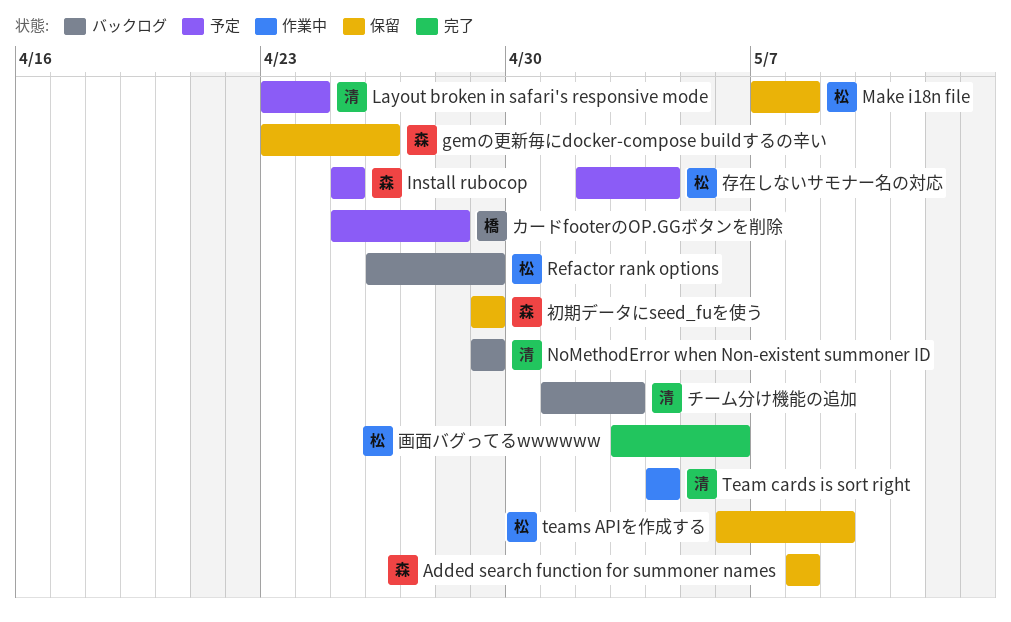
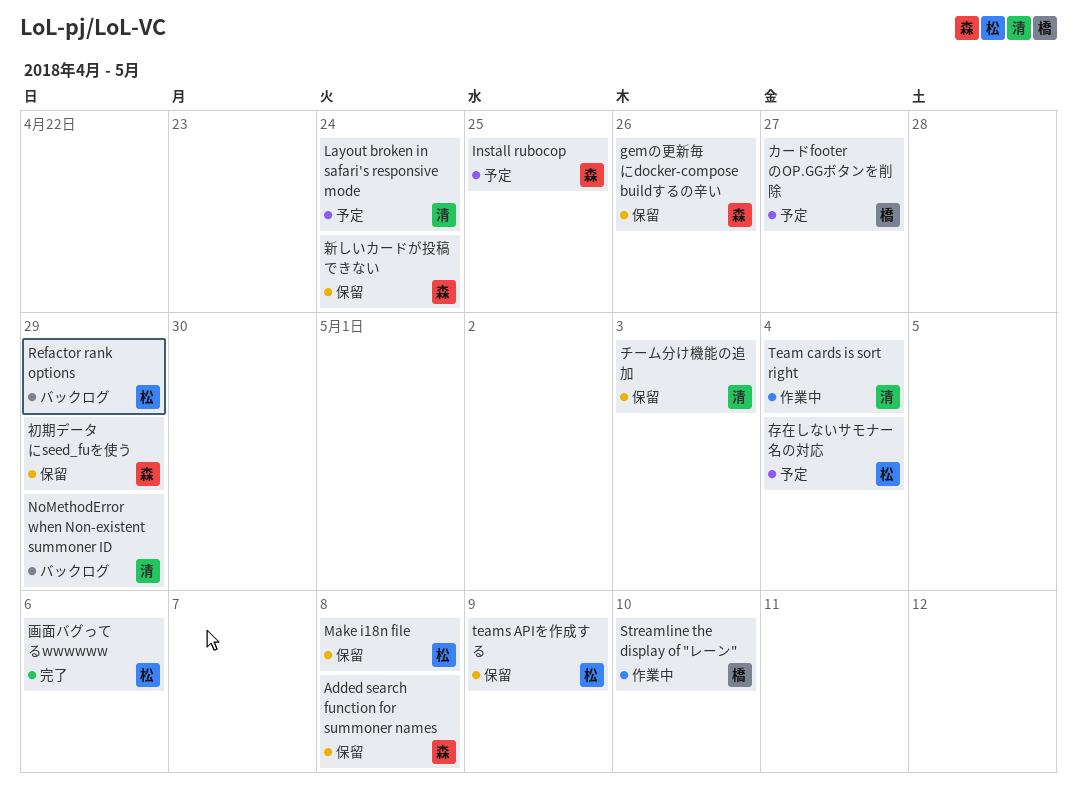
Streamline the display of "レーン": none -> present
カードfooterのOP.GGボタンを削除, due: Apr 28 -> Apr 27
チーム分け機能の追加, status: バックログ -> 保留
新しいカードが投稿できない: none -> present

